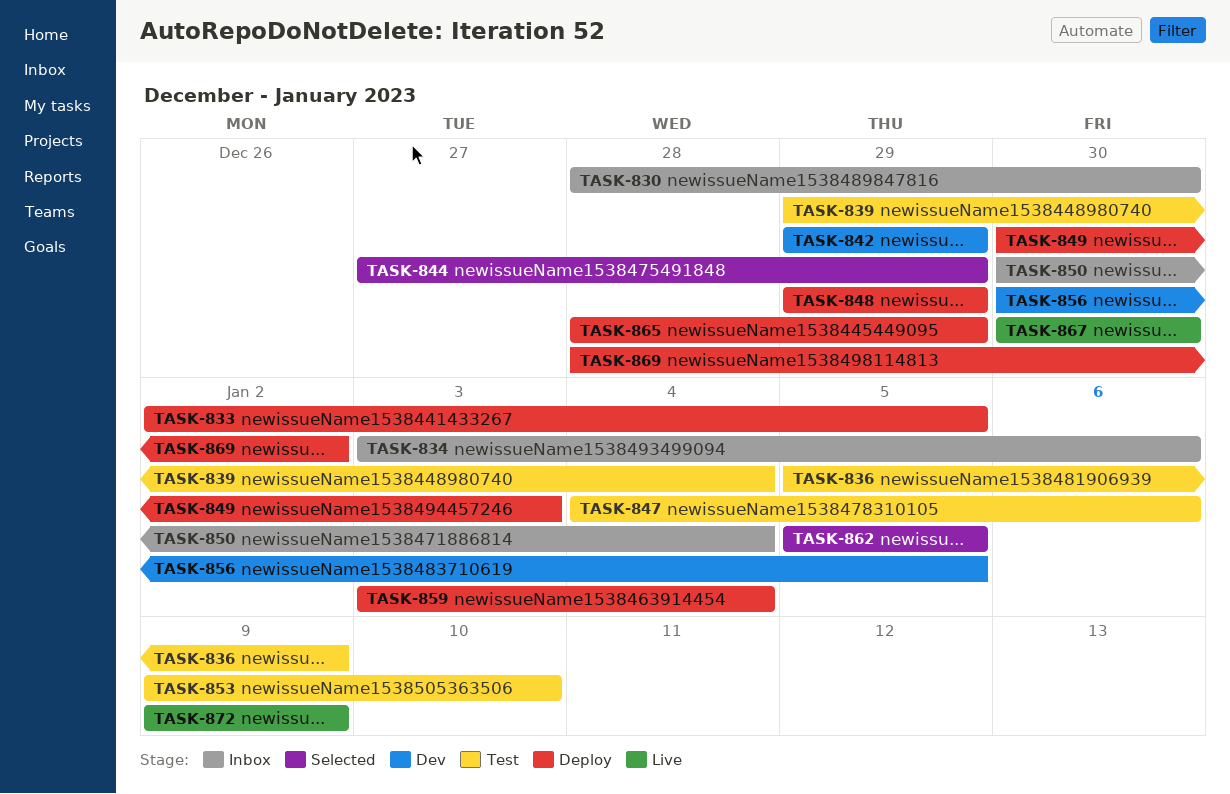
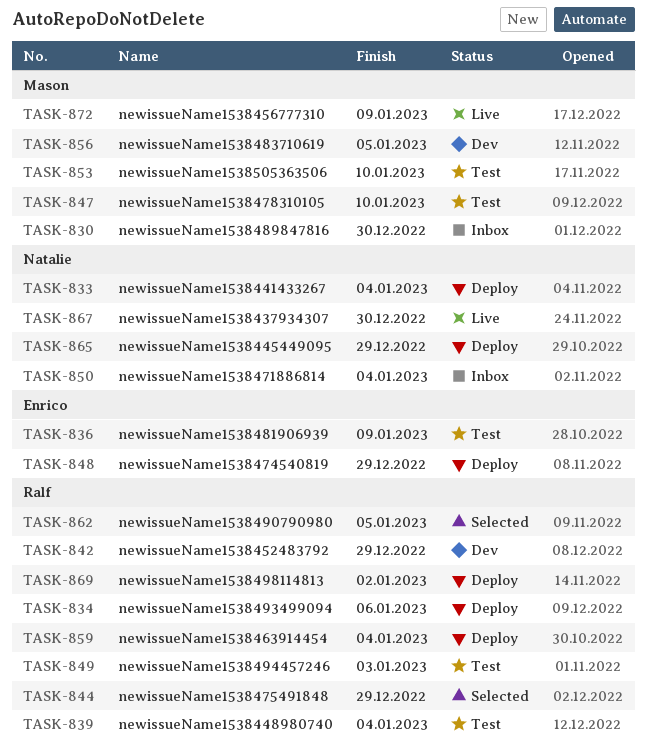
TASK-833, due: Jan 5 -> Jan 4
TASK-834, status: Inbox -> Deploy
TASK-847, due: Jan 6 -> Jan 10
TASK-849, status: Deploy -> Test

